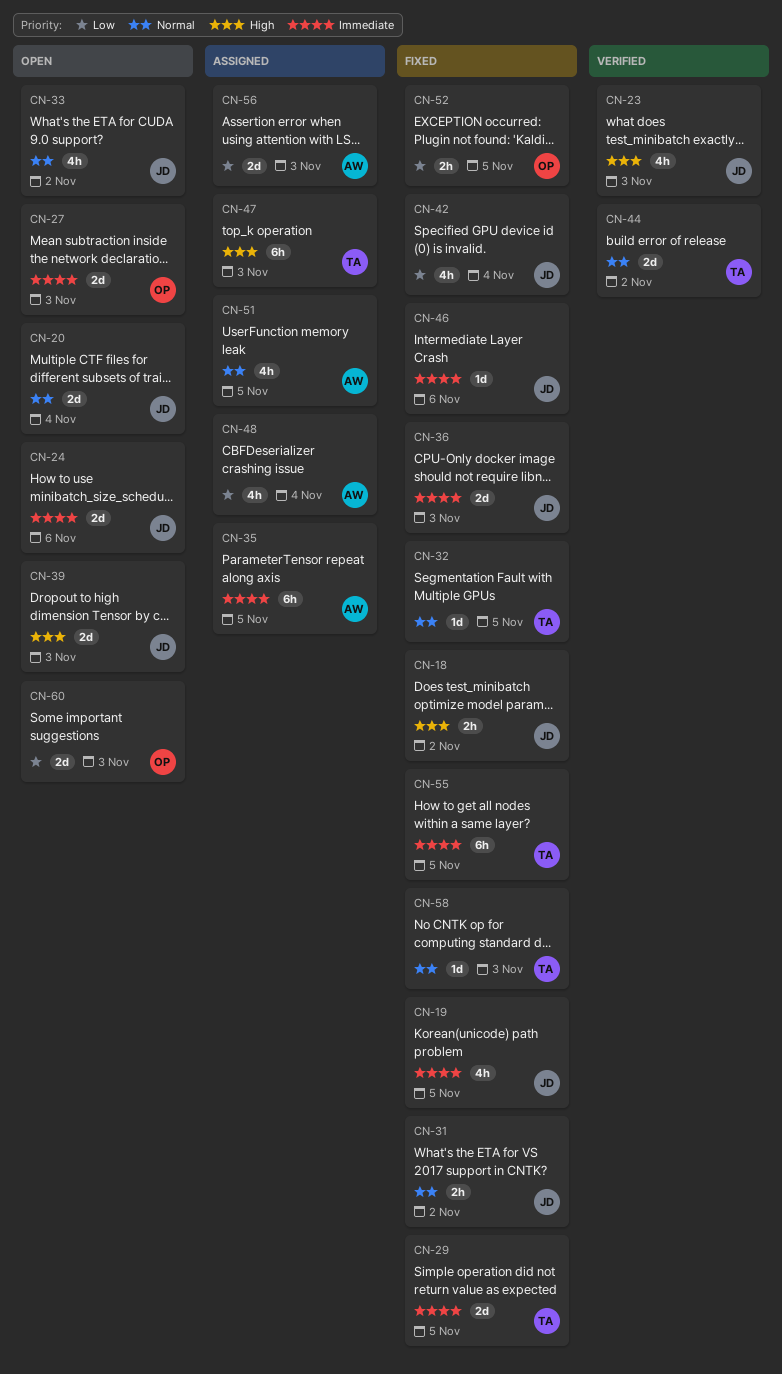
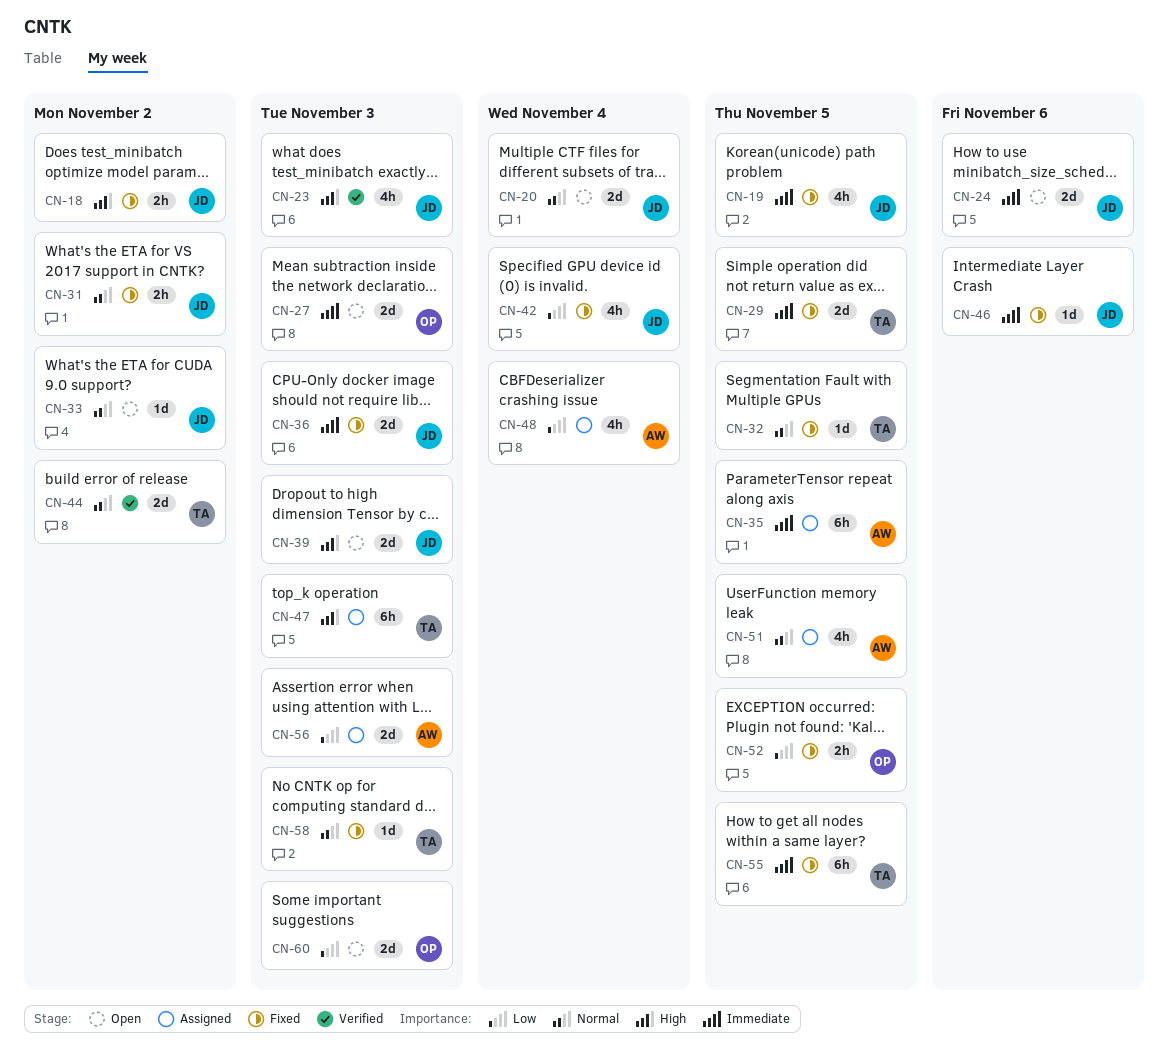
CN-33, estimate: 4h -> 1d

